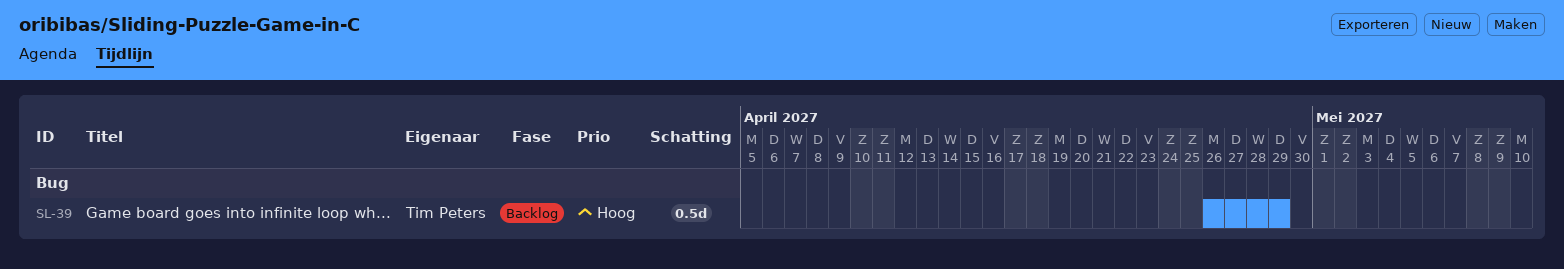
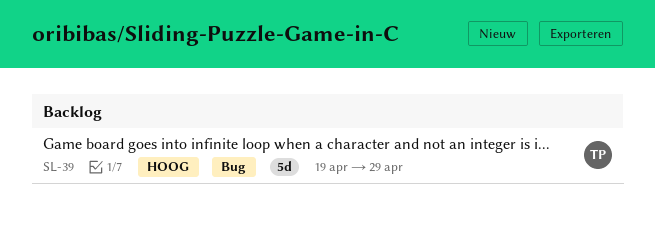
SL-39, estimate: 0.5d -> 5d
SL-39, start: Apr 26 -> Apr 19

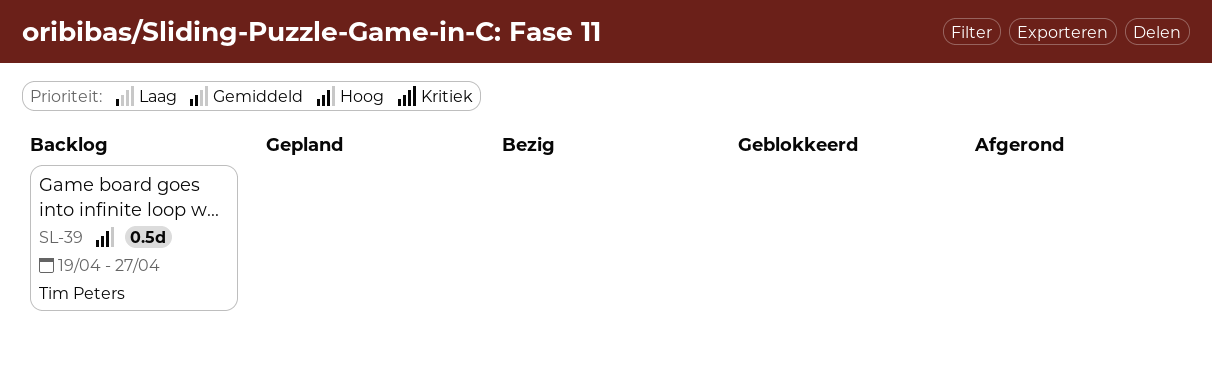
SL-39, estimate: 5d -> 0.5d
SL-39, due: Apr 29 -> Apr 27

